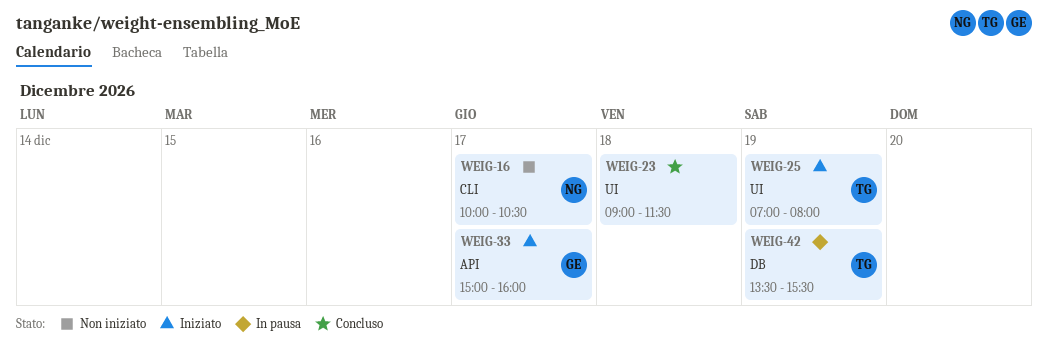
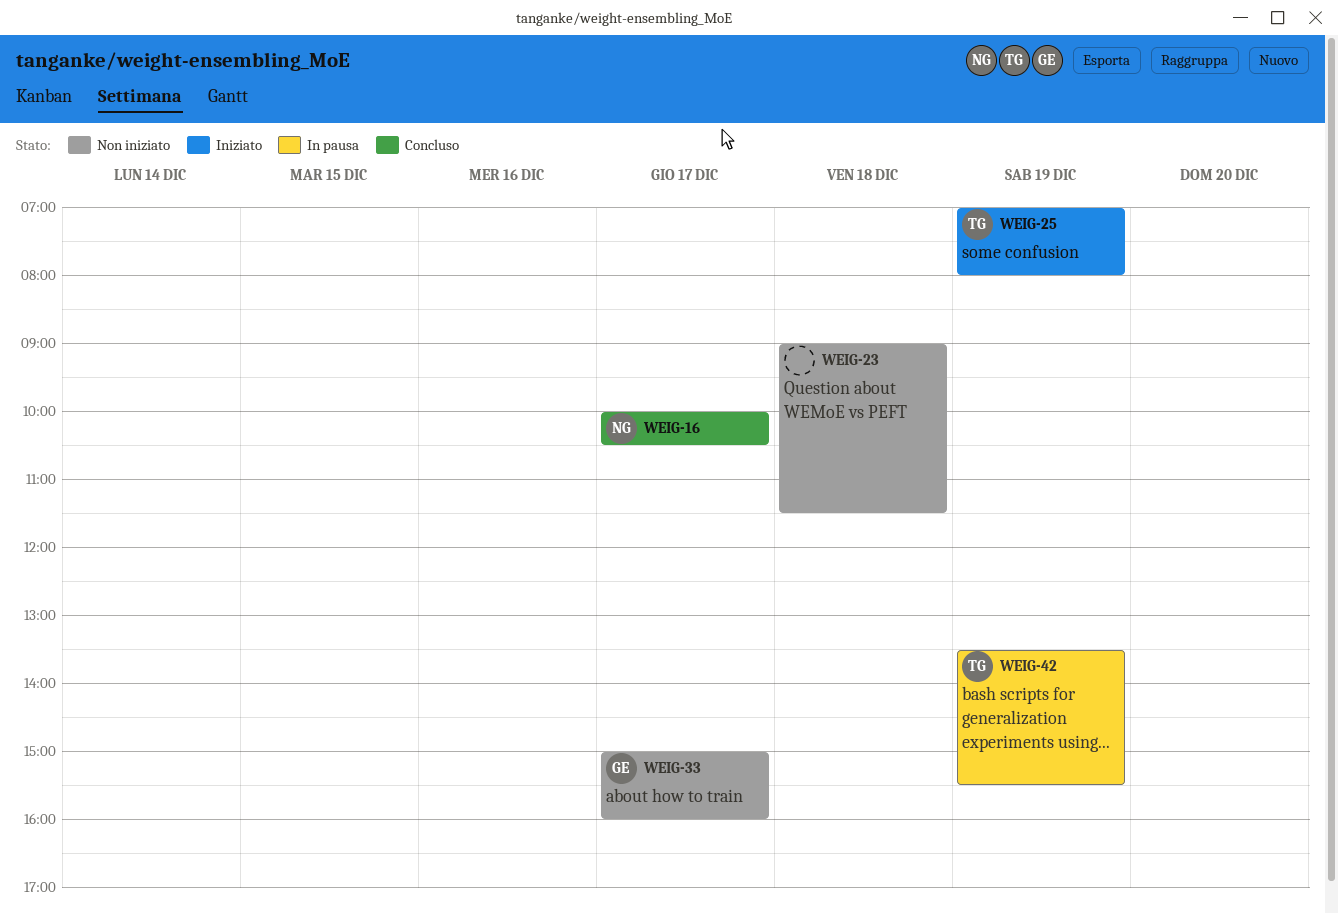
WEIG-16, status: Non iniziato -> Concluso
WEIG-23, status: Concluso -> Non iniziato
WEIG-33, status: Iniziato -> Non iniziato

